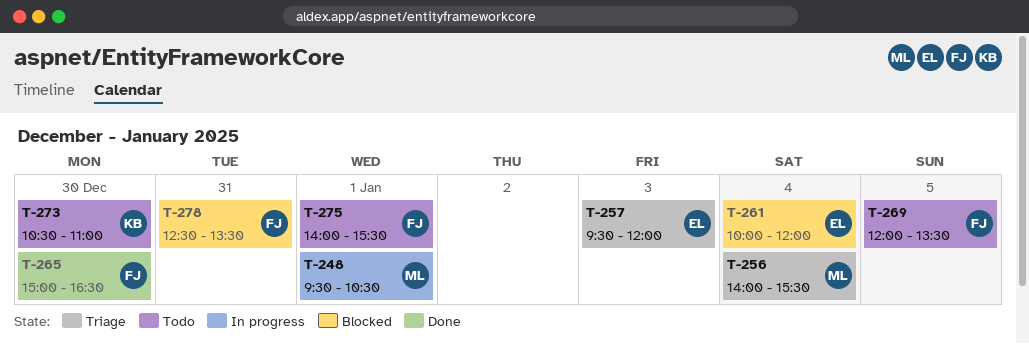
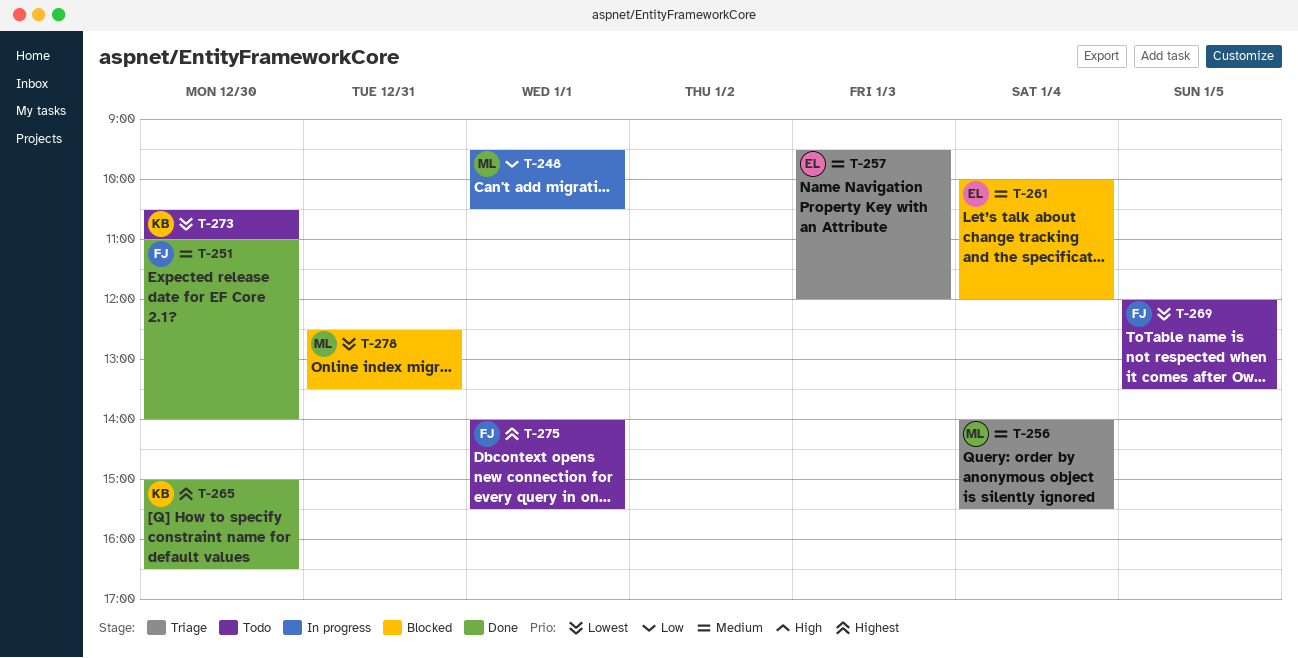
T-251: none -> present
T-265, owner: FJ -> KB
T-278, owner: FJ -> ML

